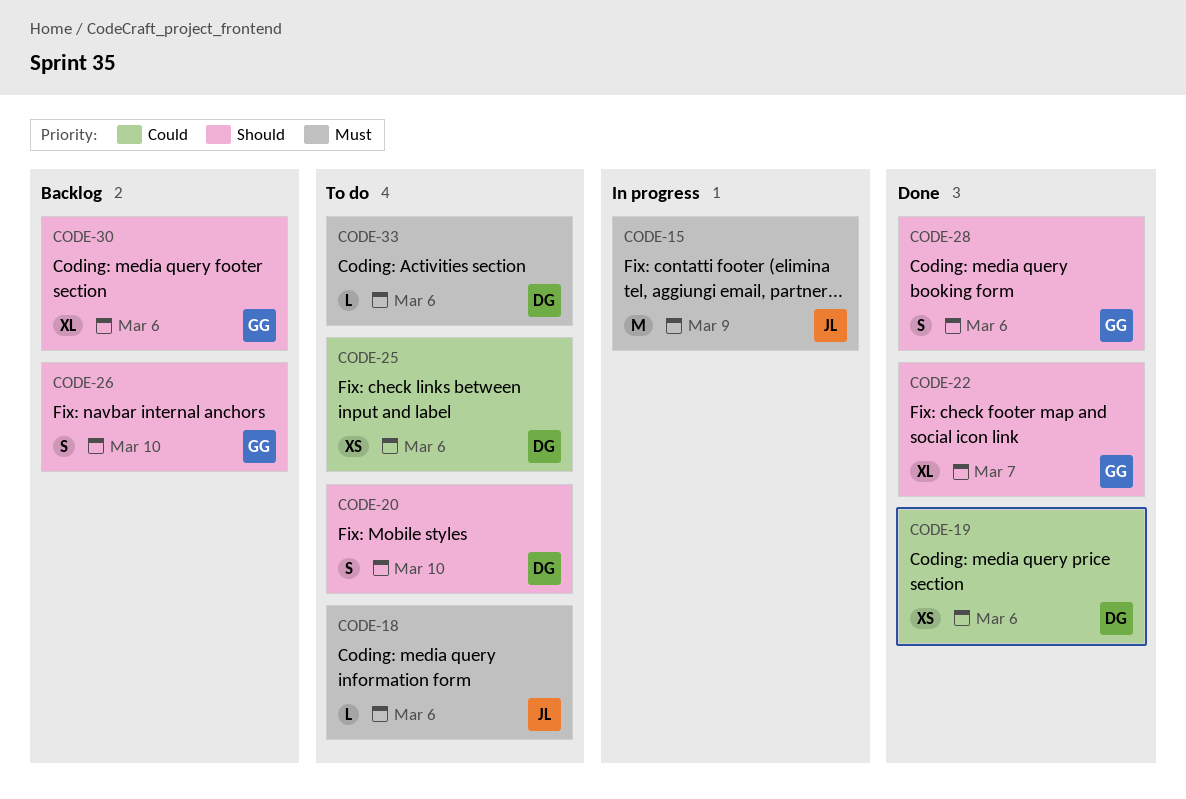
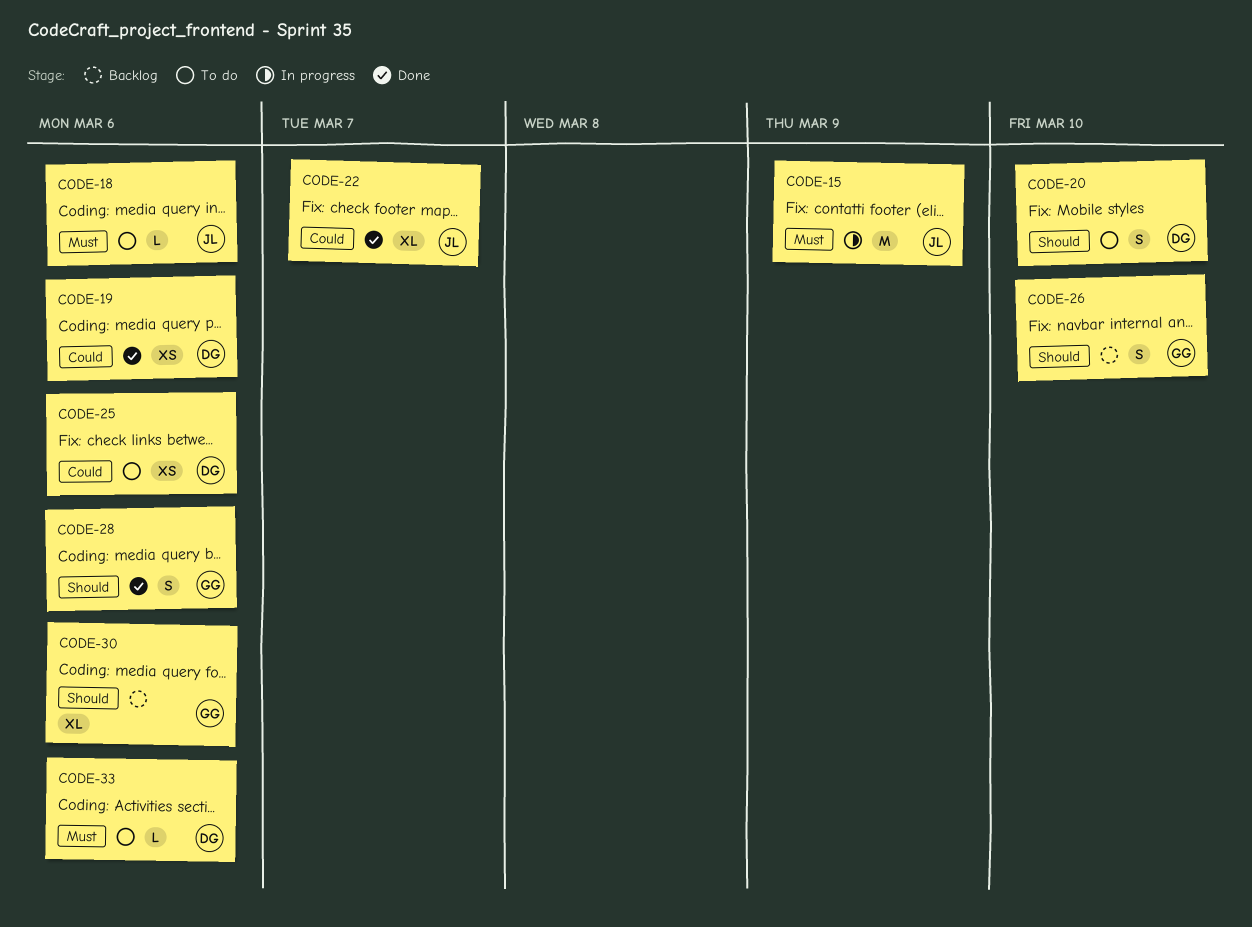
CODE-22, owner: GG -> JL
CODE-22, priority: Should -> Could

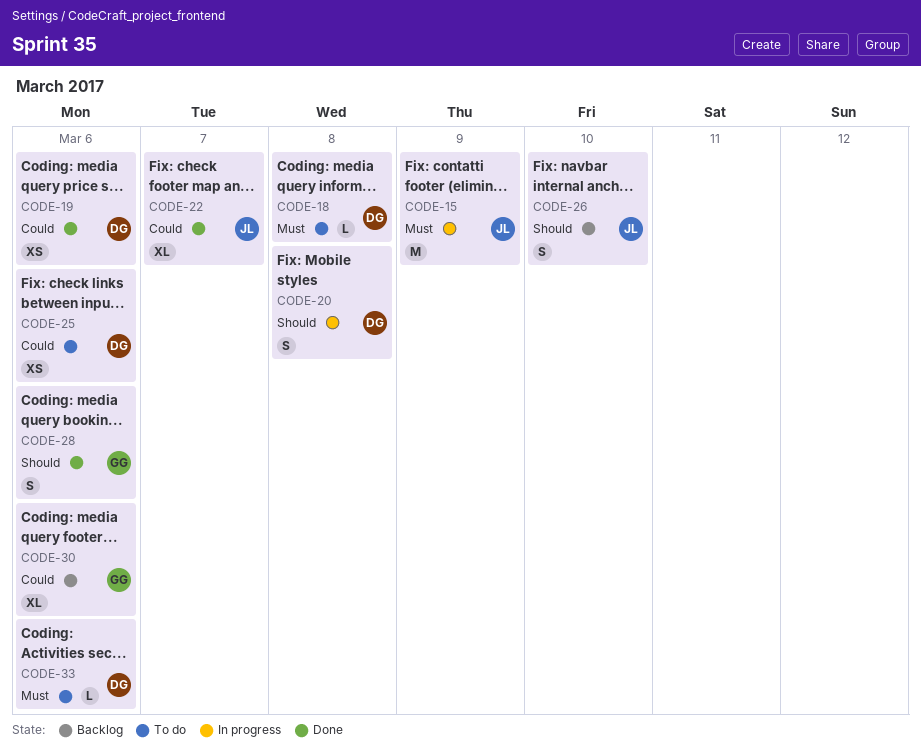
CODE-18, owner: JL -> DG
CODE-18, due: Mar 6 -> Mar 8
CODE-20, status: To do -> In progress
CODE-20, due: Mar 10 -> Mar 8
CODE-26, owner: GG -> JL
CODE-30, priority: Should -> Could

